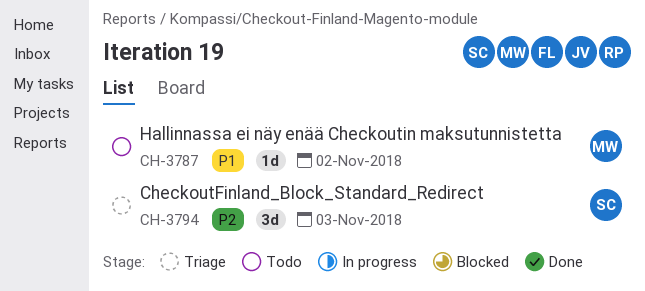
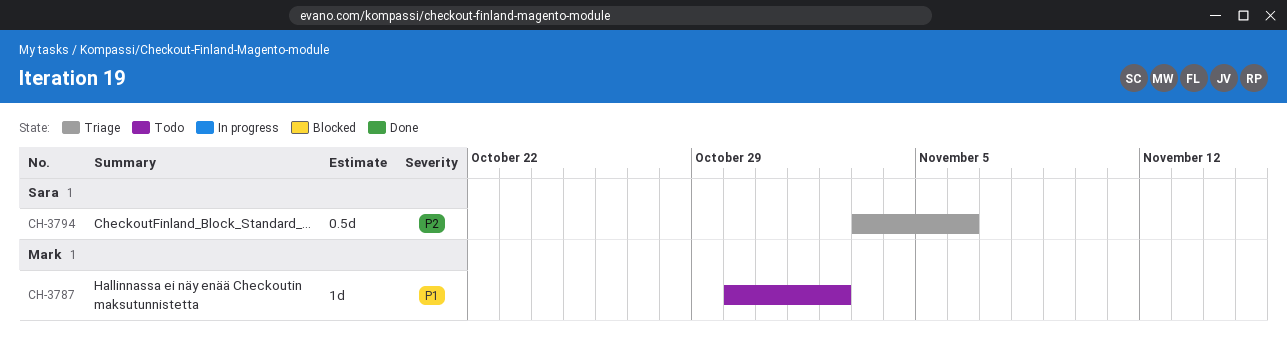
CH-3794, estimate: 3d -> 0.5d
CH-3794, due: Nov 3 -> Nov 6

